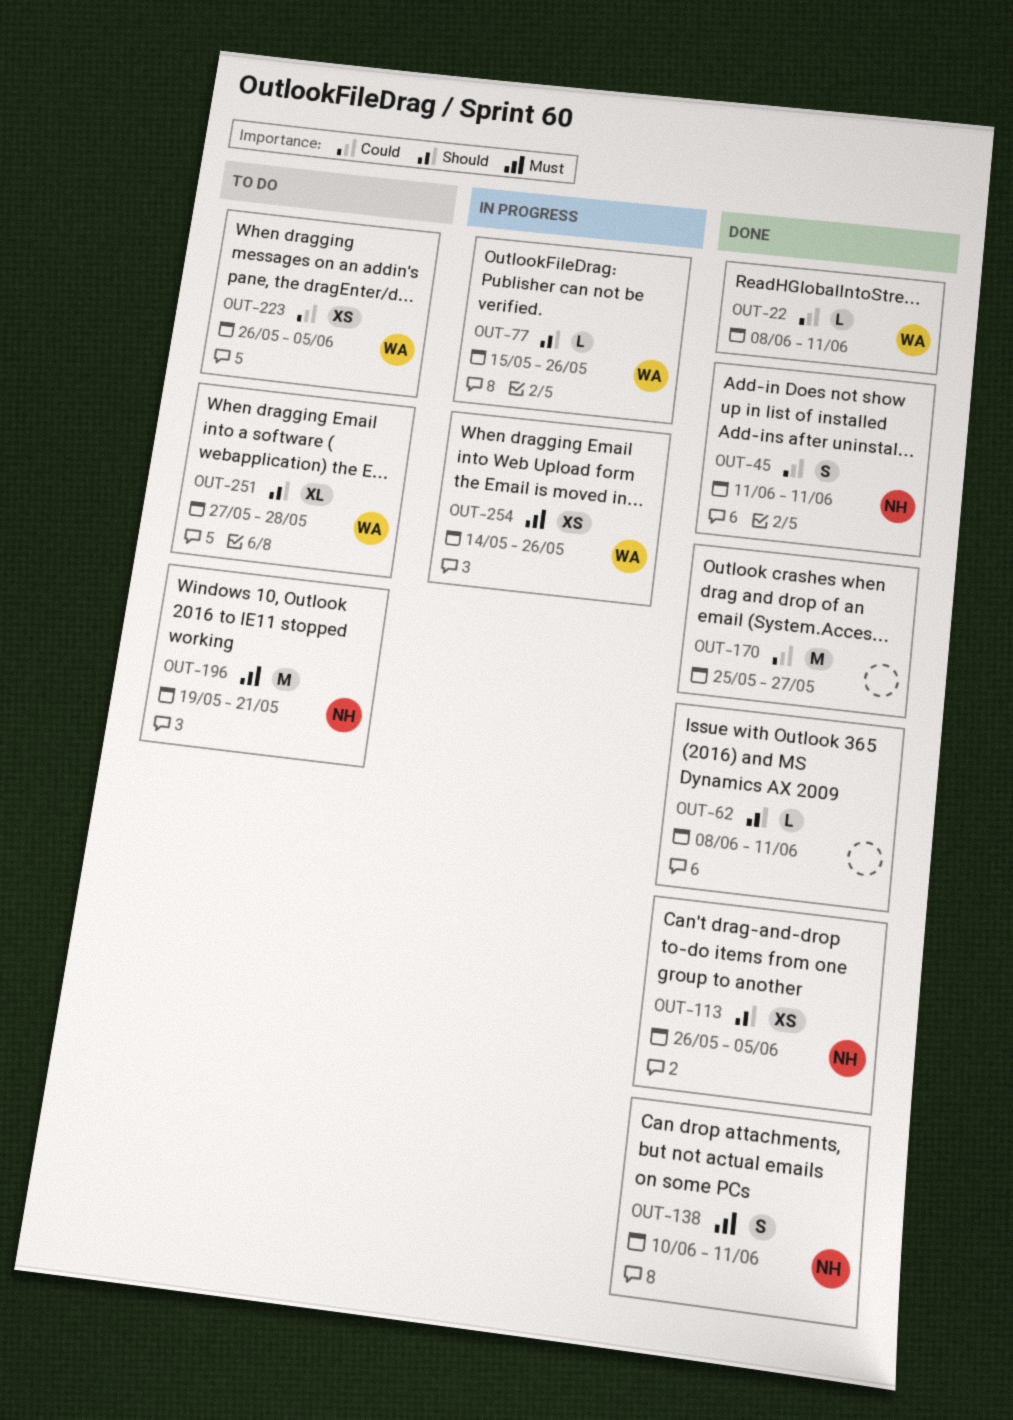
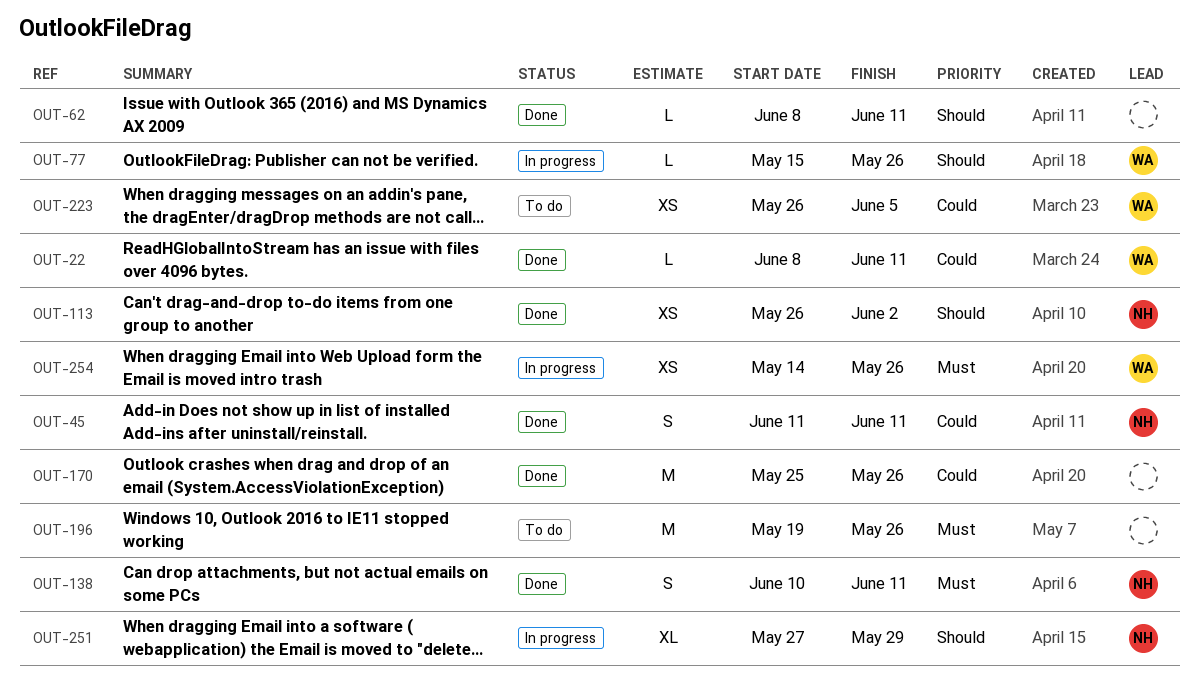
OUT-113, due: Jun 5 -> Jun 2
OUT-170, due: May 27 -> May 26
OUT-196, owner: NH -> none
OUT-196, due: May 21 -> May 26
OUT-251, status: To do -> In progress
OUT-251, owner: WA -> NH
OUT-251, due: May 28 -> May 29

